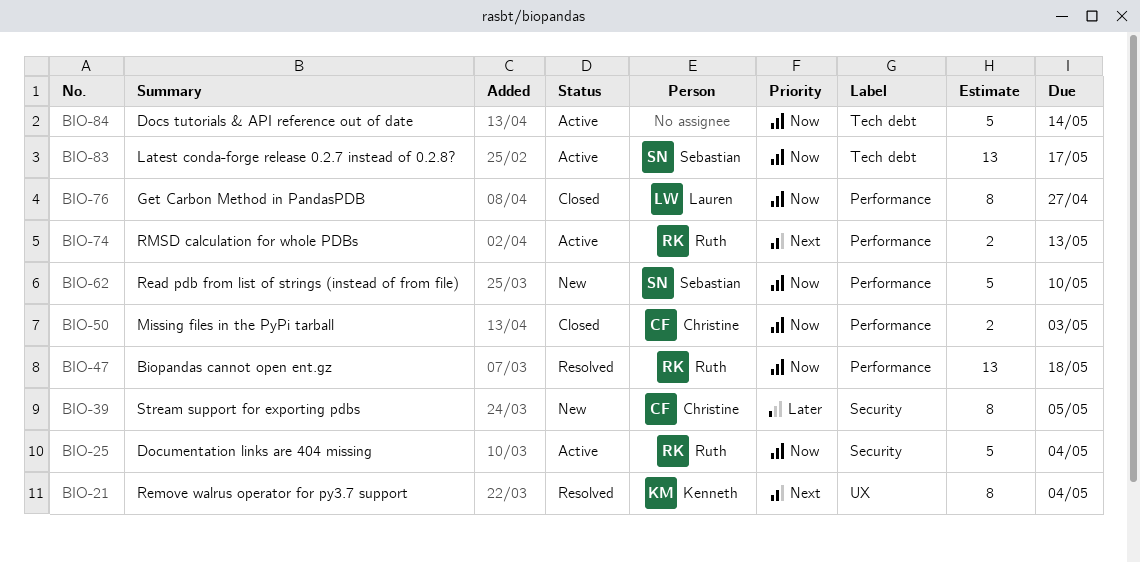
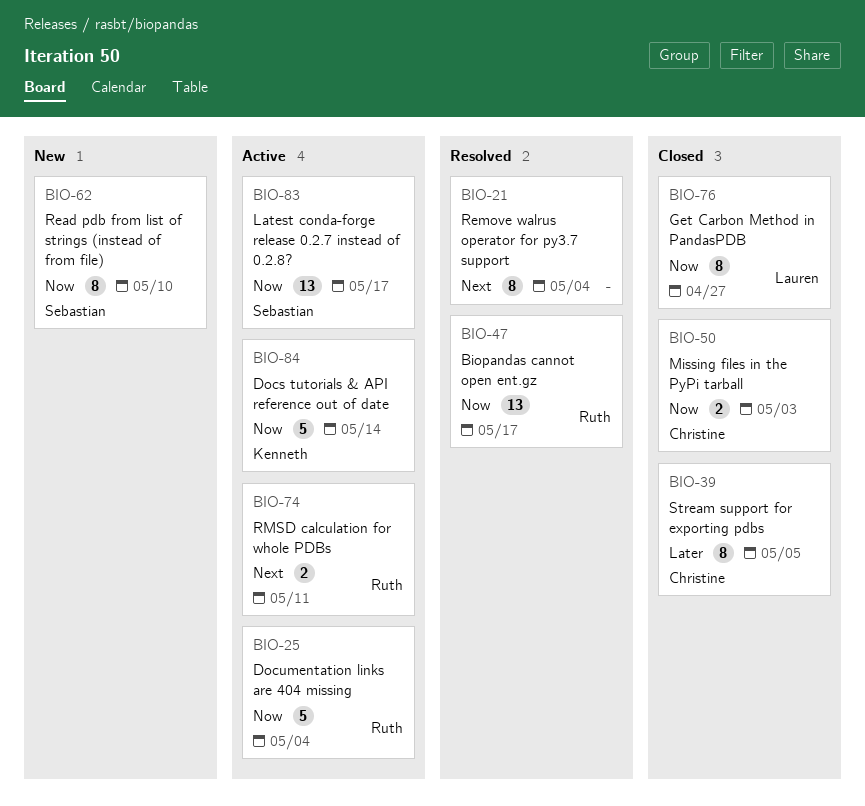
BIO-21, owner: Kenneth -> none
BIO-39, status: New -> Closed
BIO-47, due: May 18 -> May 17
BIO-62, estimate: 5 -> 8
BIO-74, due: May 13 -> May 11
BIO-84, owner: none -> Kenneth

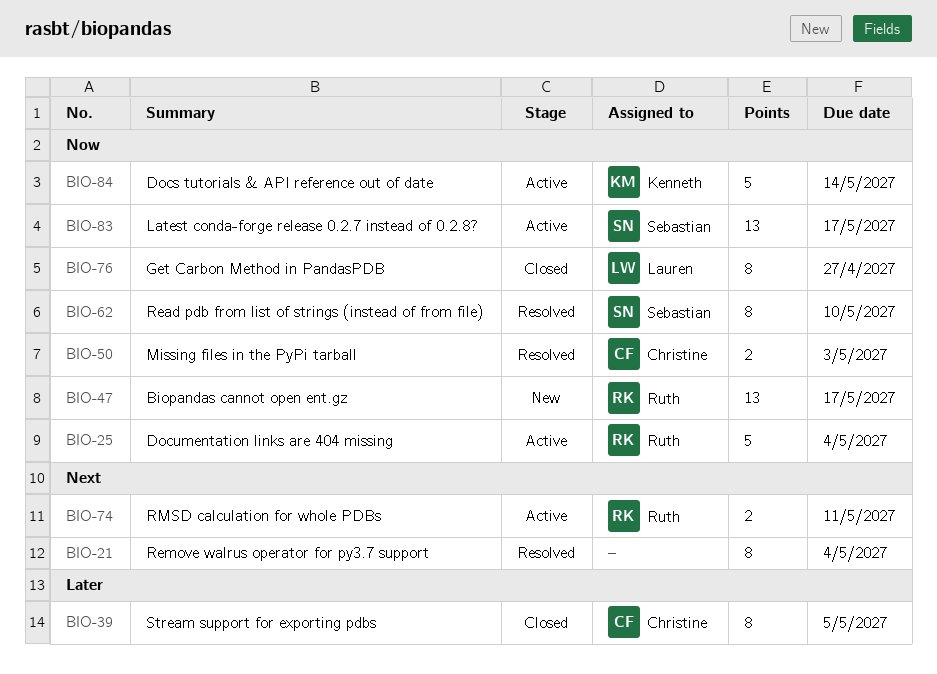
BIO-47, status: Resolved -> New
BIO-50, status: Closed -> Resolved
BIO-62, status: New -> Resolved

